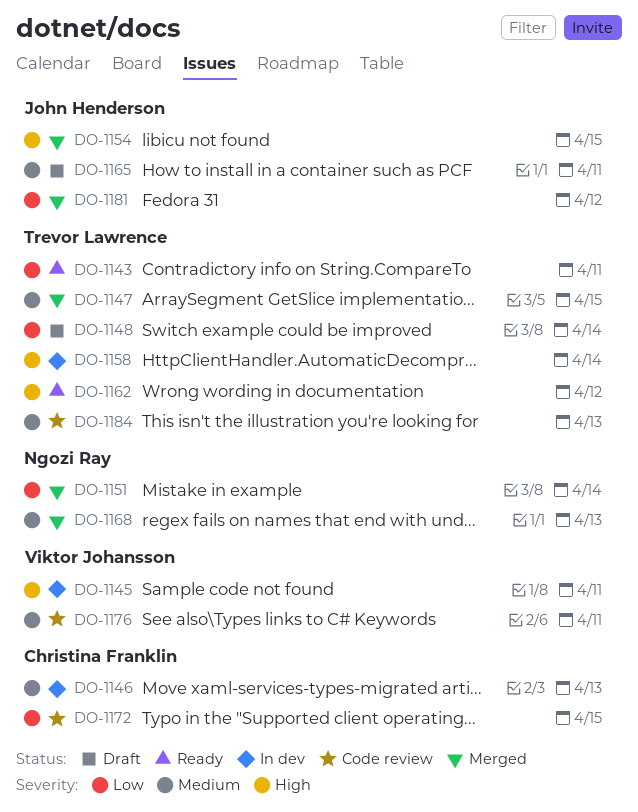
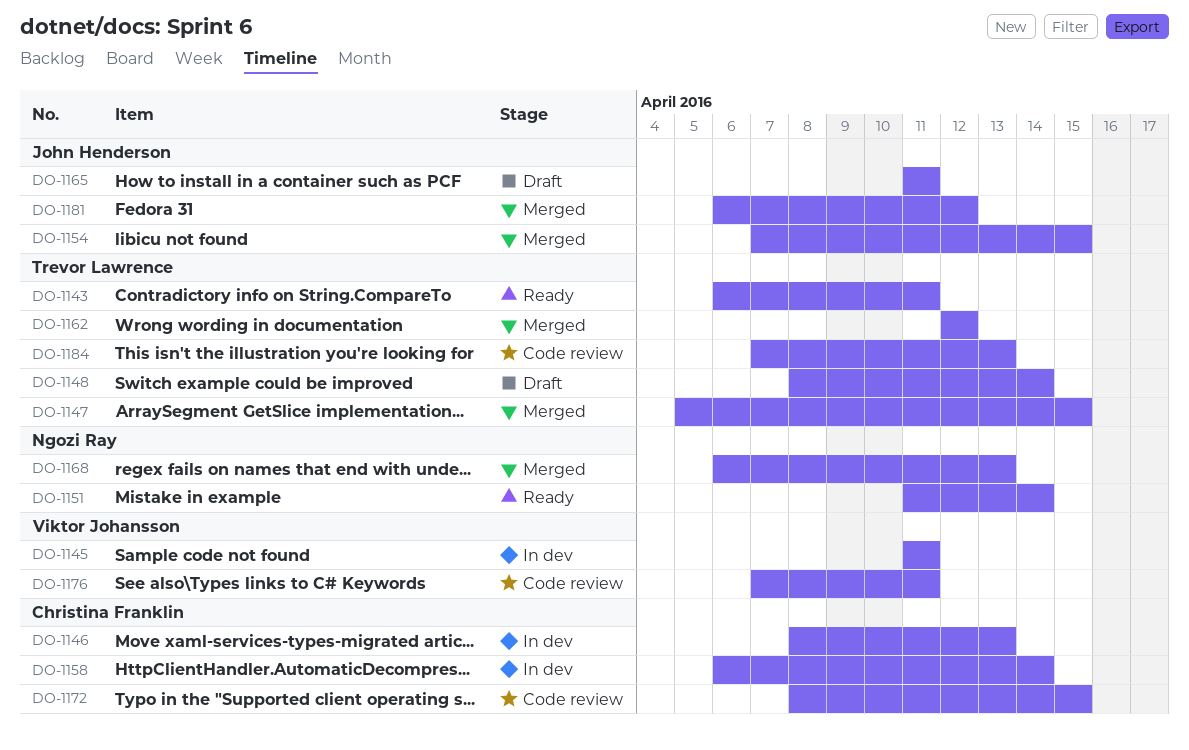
DO-1151, status: Merged -> Ready
DO-1158, owner: Trevor Lawrence -> Christina Franklin
DO-1162, status: Ready -> Merged

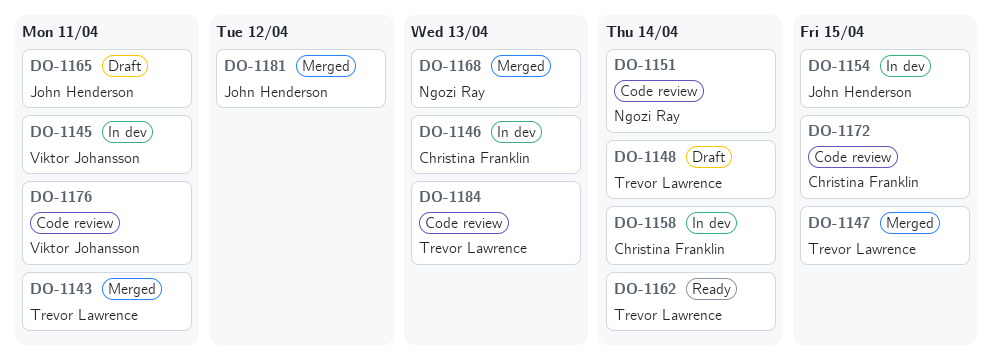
DO-1143, status: Ready -> Merged
DO-1151, status: Ready -> Code review
DO-1154, status: Merged -> In dev
DO-1162, status: Merged -> Ready
DO-1162, due: Apr 12 -> Apr 14

